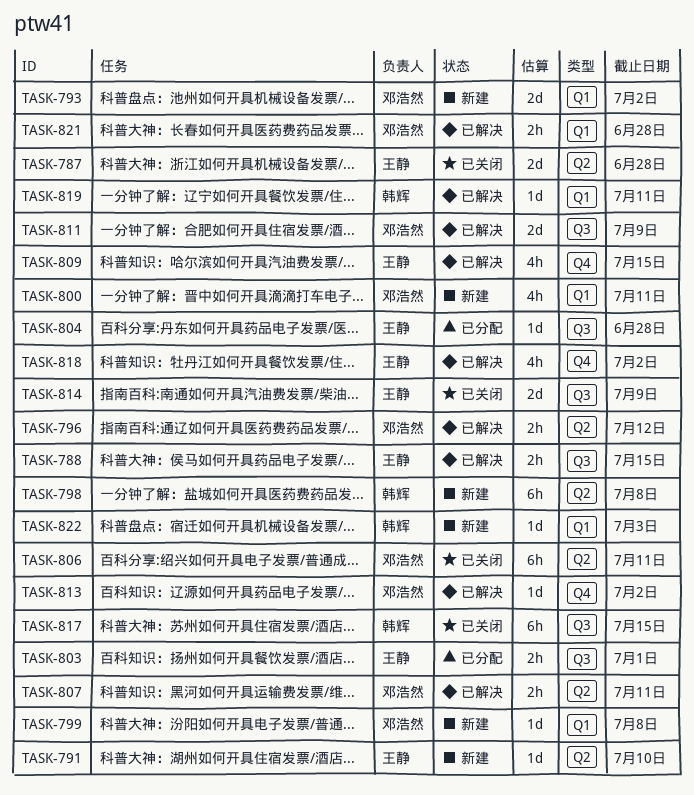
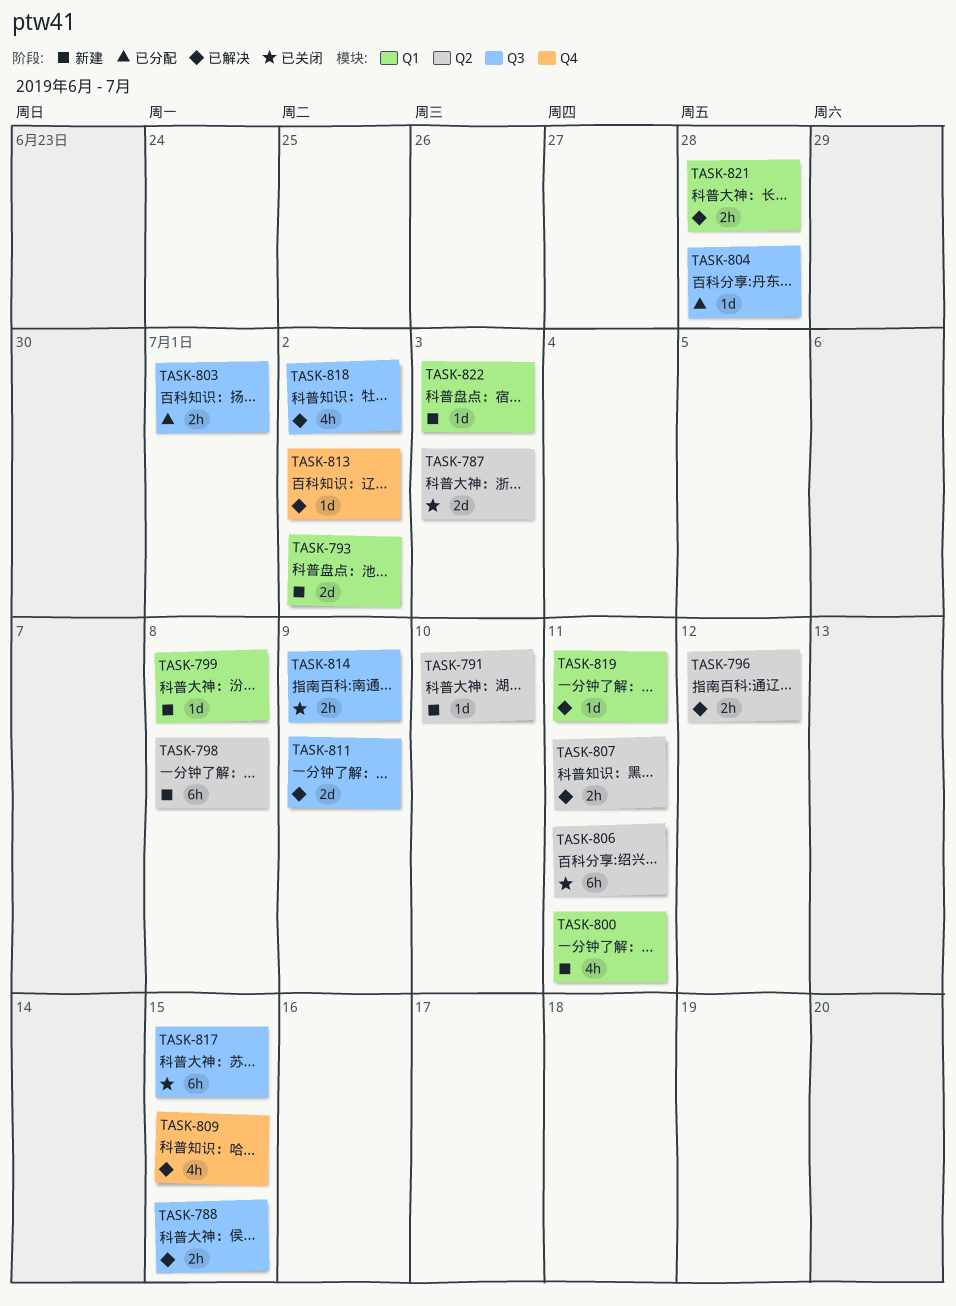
TASK-787, due: Jun 28 -> Jul 3
TASK-814, estimate: 2d -> 2h
TASK-818, label: Q4 -> Q3

